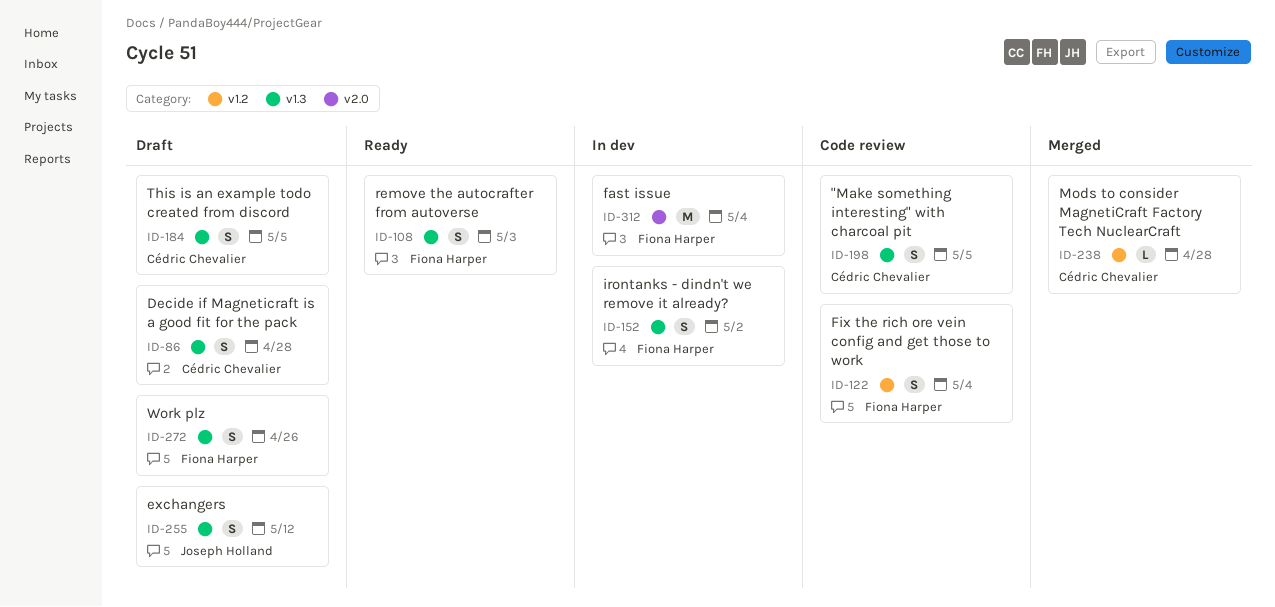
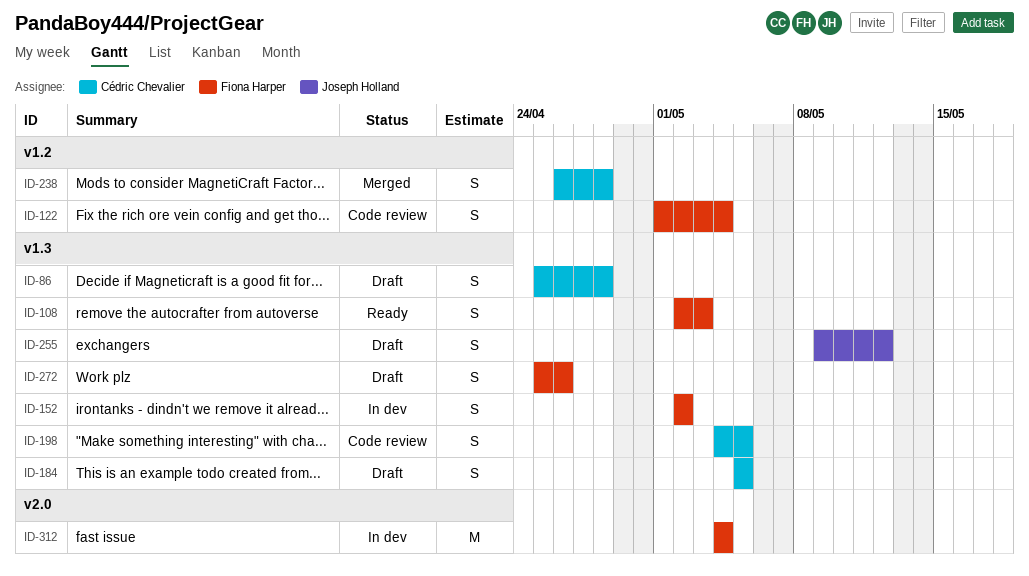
ID-238, estimate: L -> S

